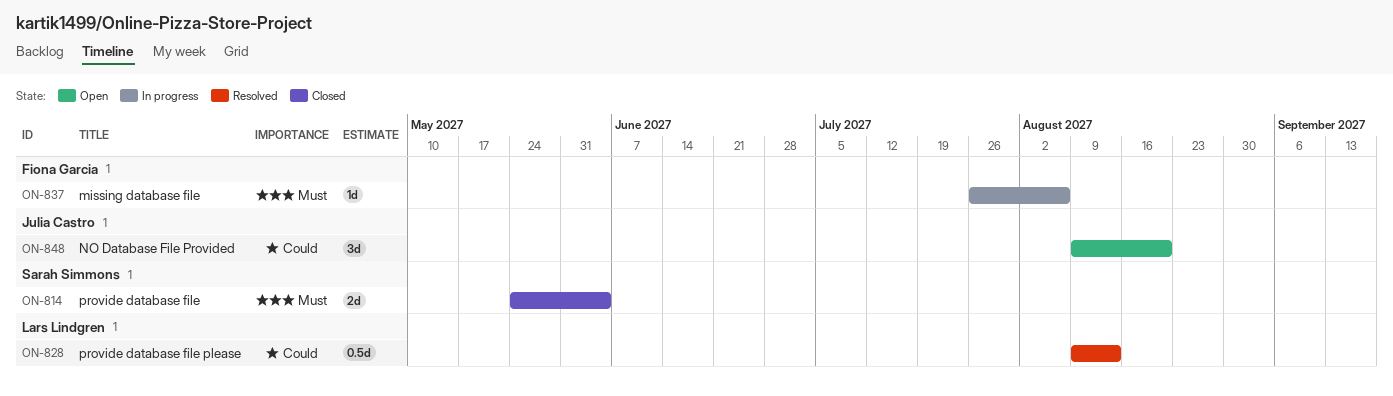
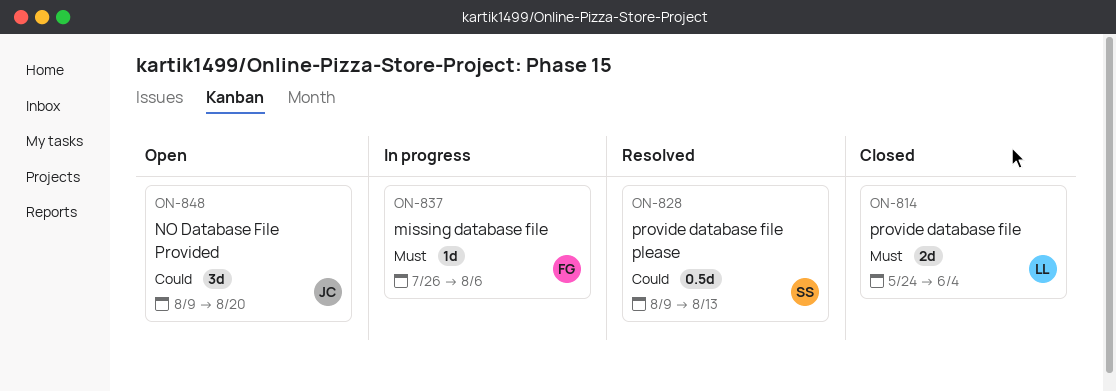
ON-814, owner: Sarah Simmons -> Lars Lindgren
ON-828, owner: Lars Lindgren -> Sarah Simmons

